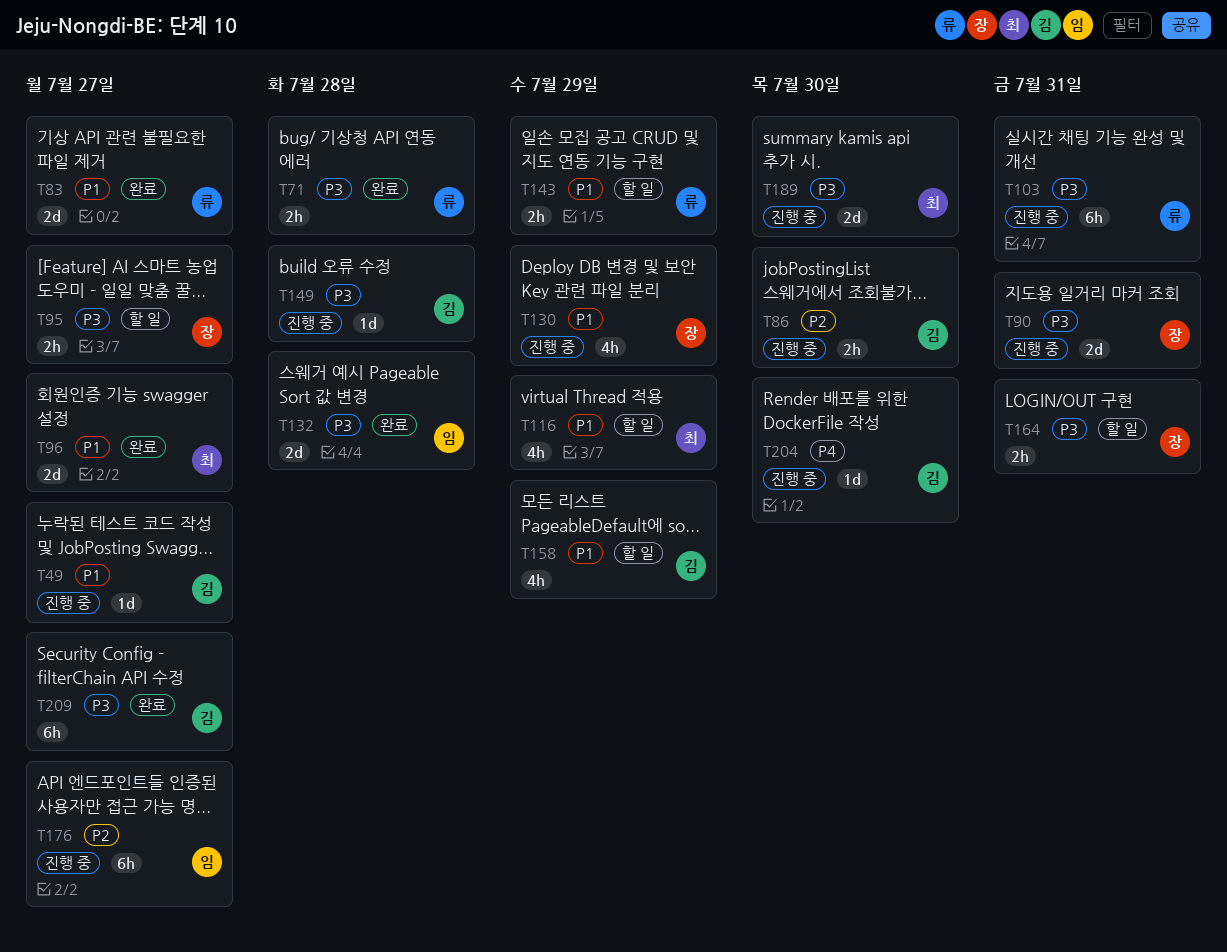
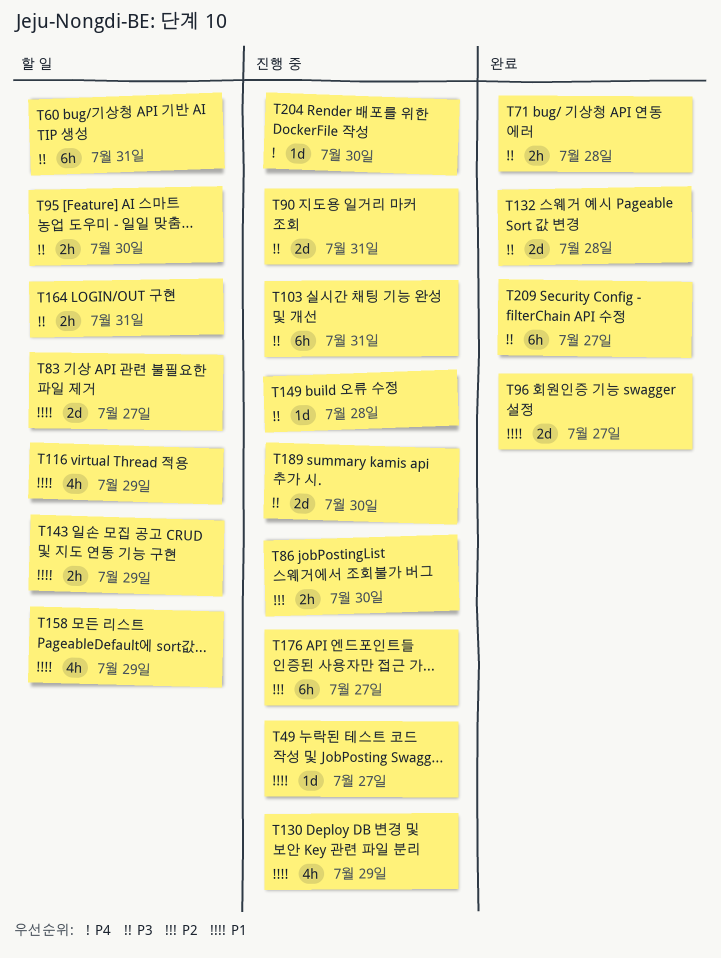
T60: none -> present
T83, status: 완료 -> 할 일
T95, due: Jul 27 -> Jul 30

